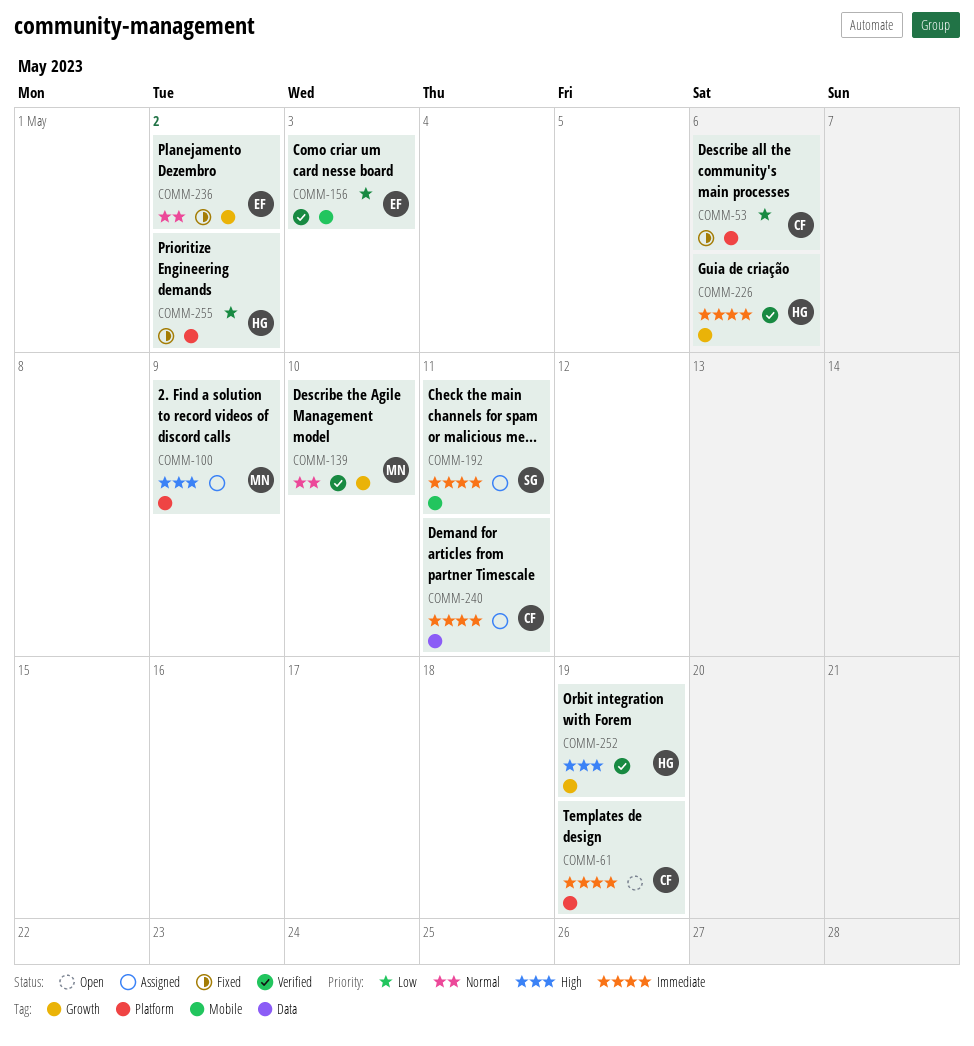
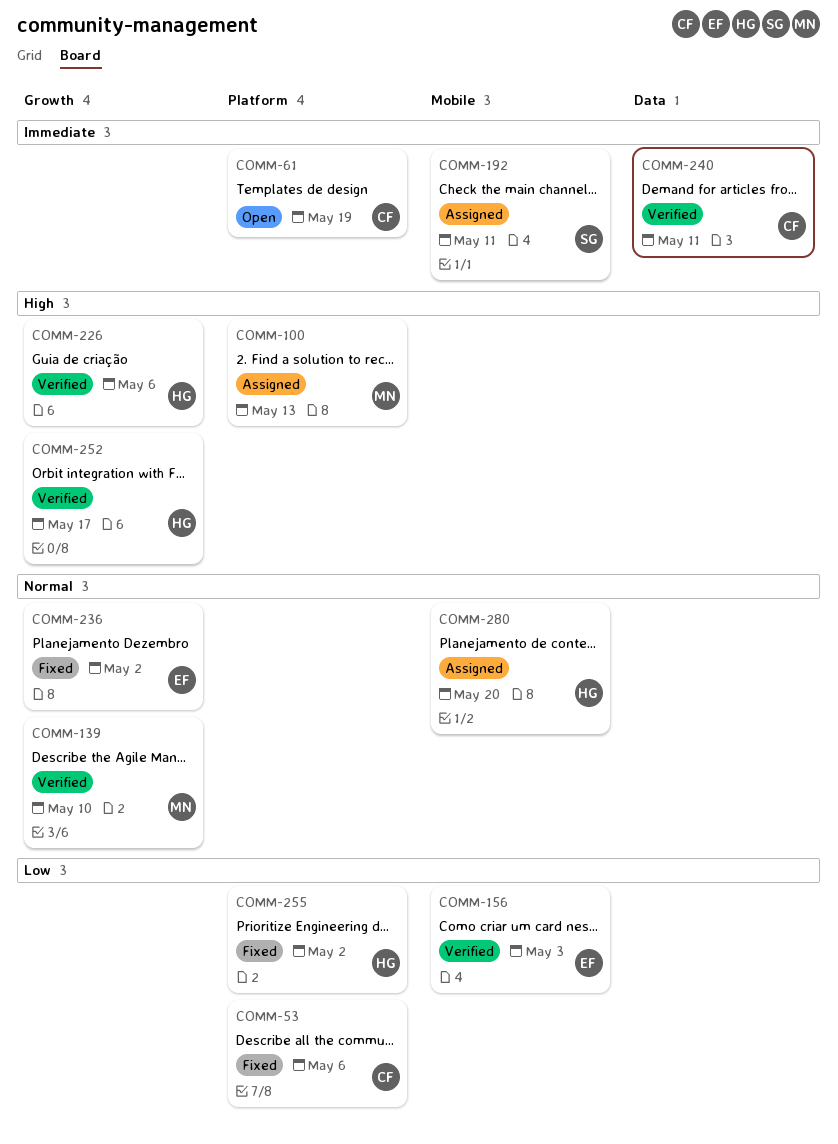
COMM-100, due: May 9 -> May 13
COMM-226, priority: Immediate -> High
COMM-240, status: Assigned -> Verified
COMM-252, due: May 19 -> May 17
COMM-280: none -> present

